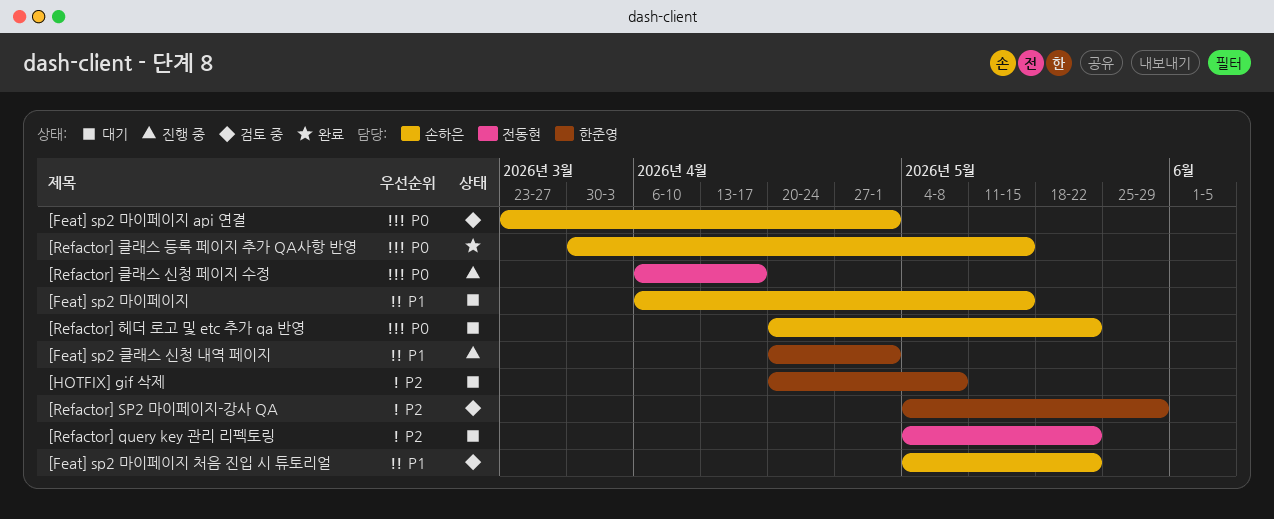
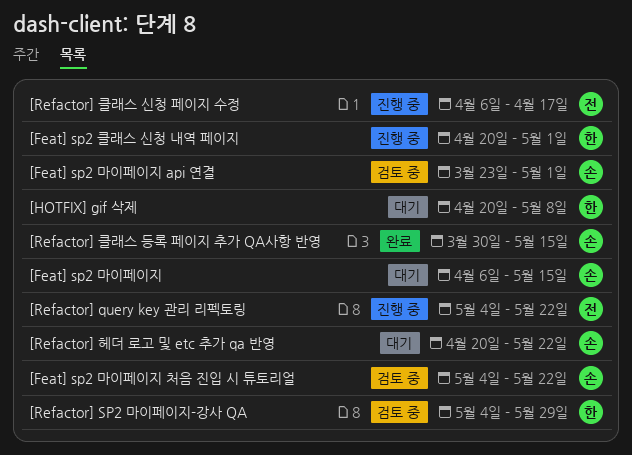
[Refactor] query key 관리 리펙토링, status: 대기 -> 진행 중

